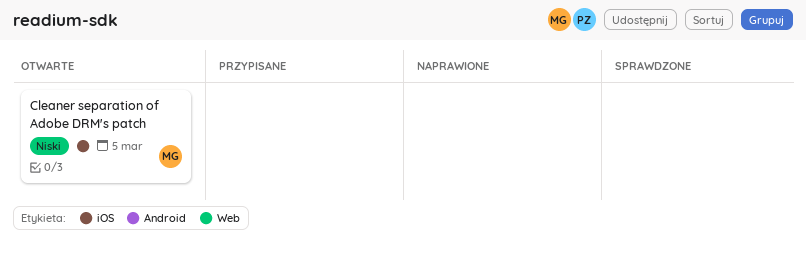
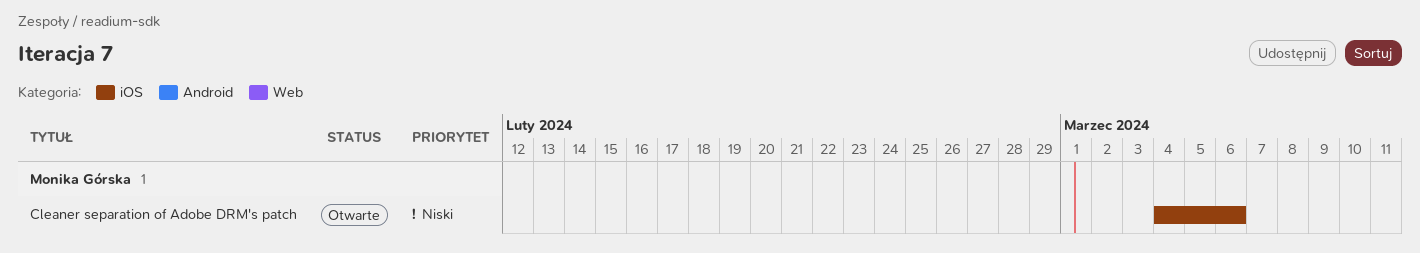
Cleaner separation of Adobe DRM's patch, due: Mar 5 -> Mar 6

